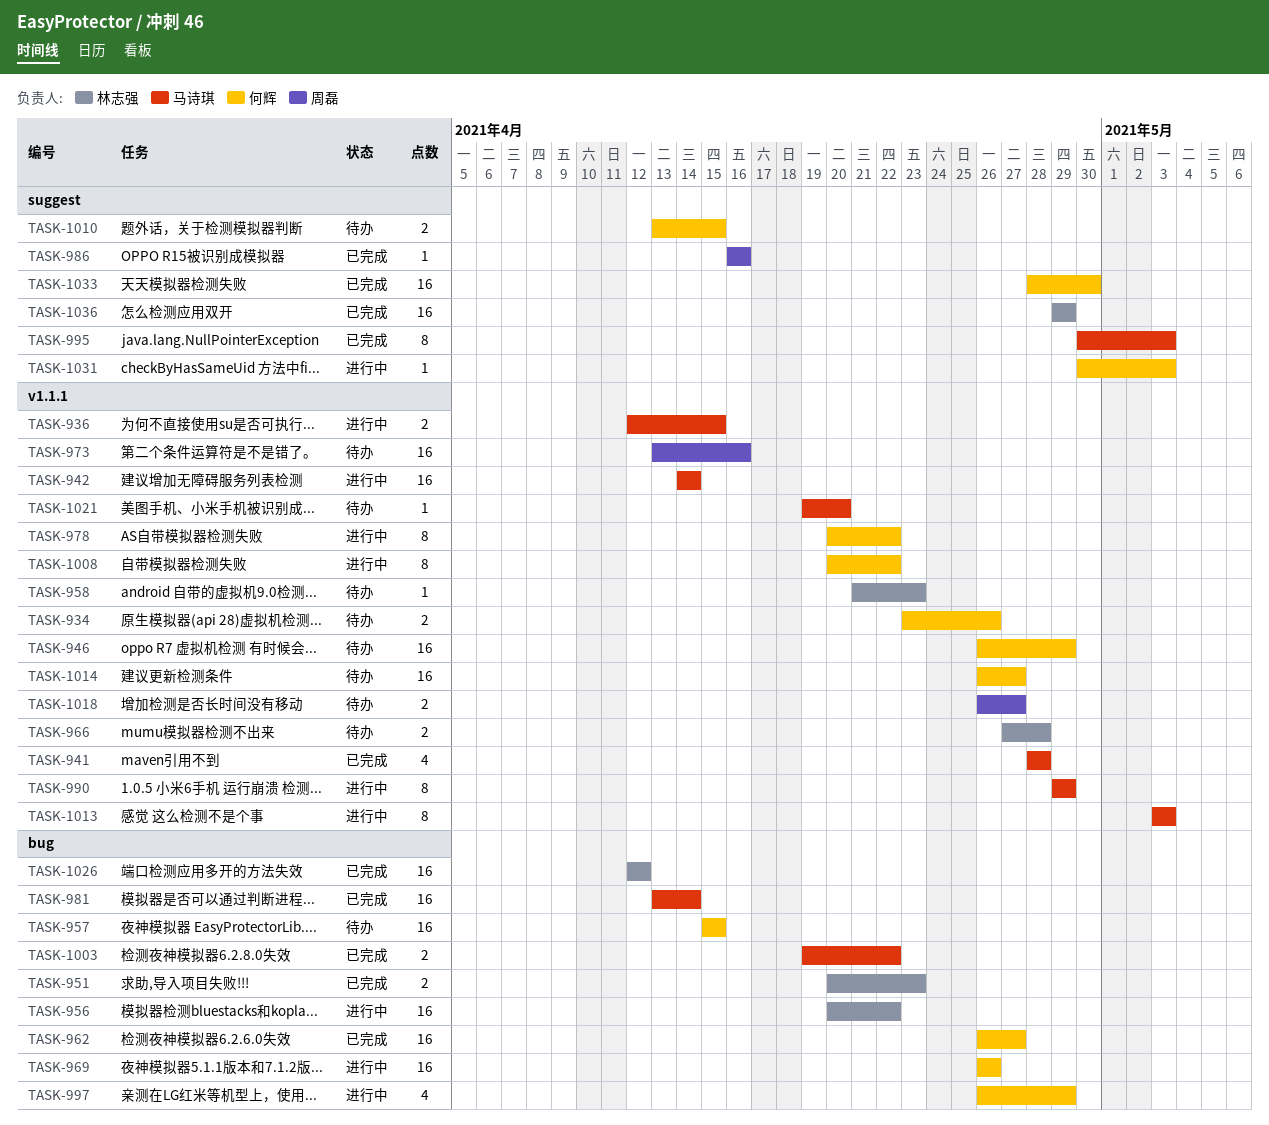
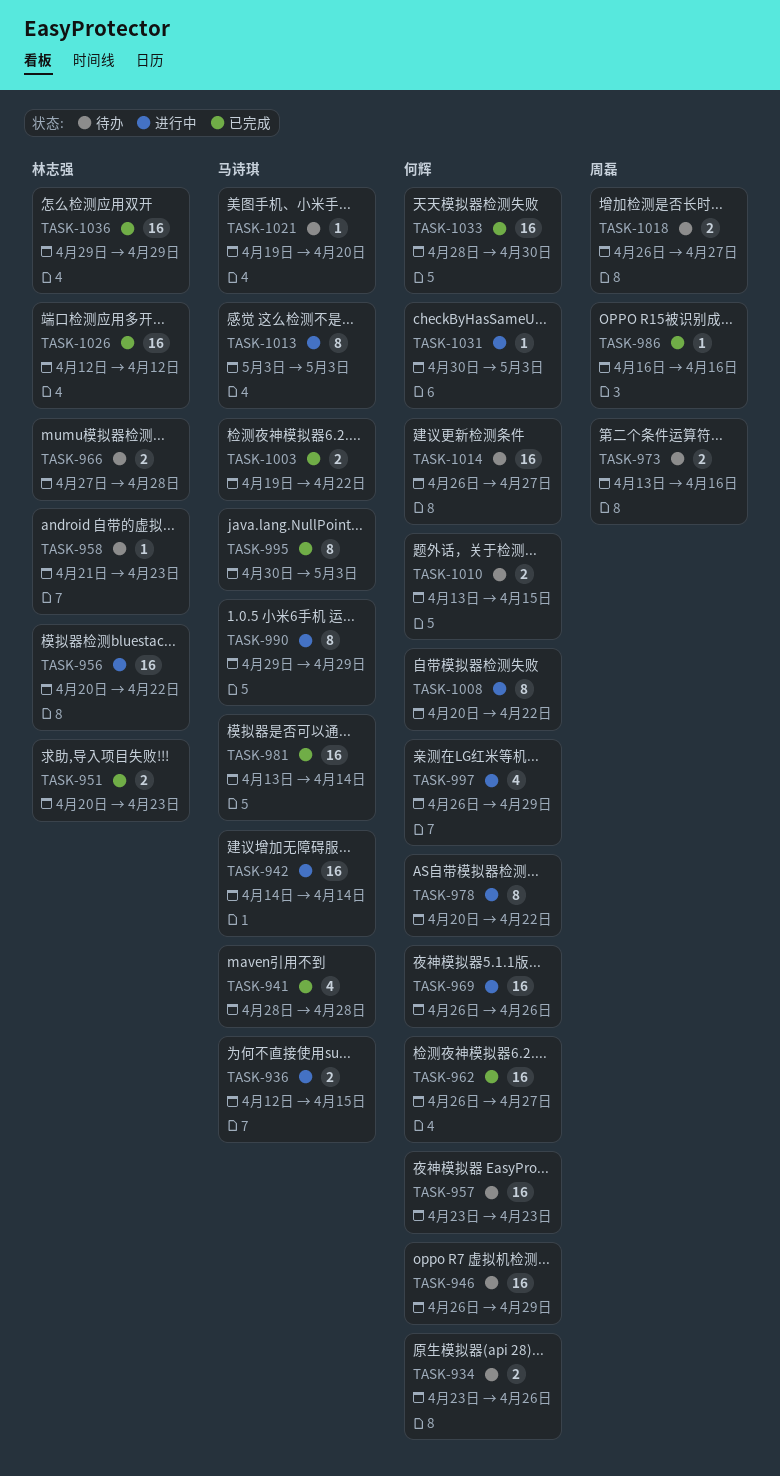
TASK-957, start: Apr 15 -> Apr 23
TASK-957, due: Apr 15 -> Apr 23
TASK-973, estimate: 16 -> 2

